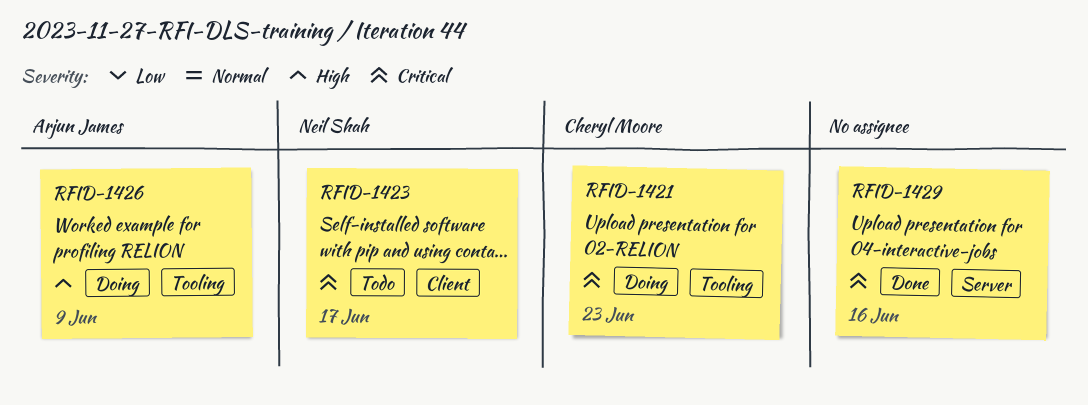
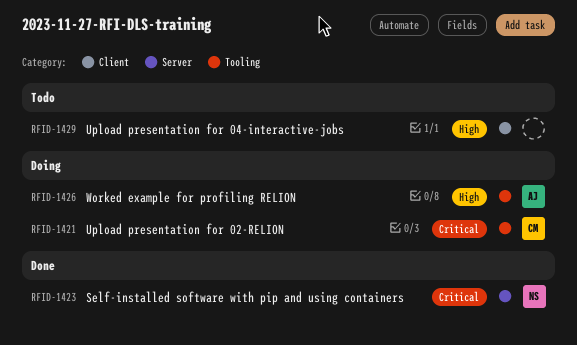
RFID-1423, status: Todo -> Done
RFID-1423, label: Client -> Server
RFID-1429, status: Done -> Todo
RFID-1429, priority: Critical -> High
RFID-1429, label: Server -> Client

